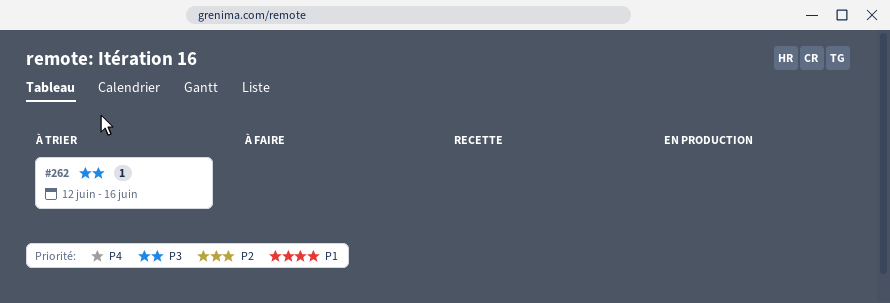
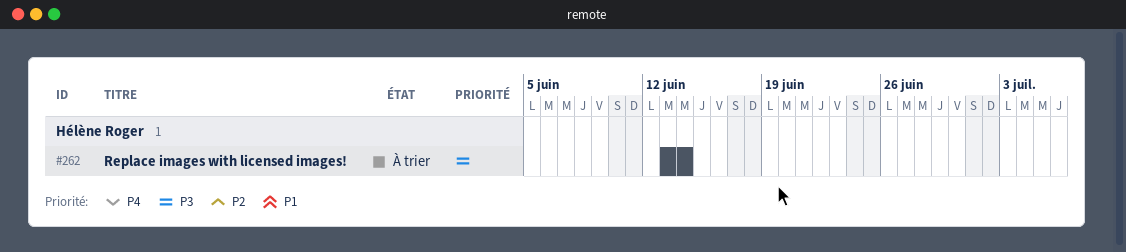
#262, start: Jun 12 -> Jun 13
#262, due: Jun 16 -> Jun 14

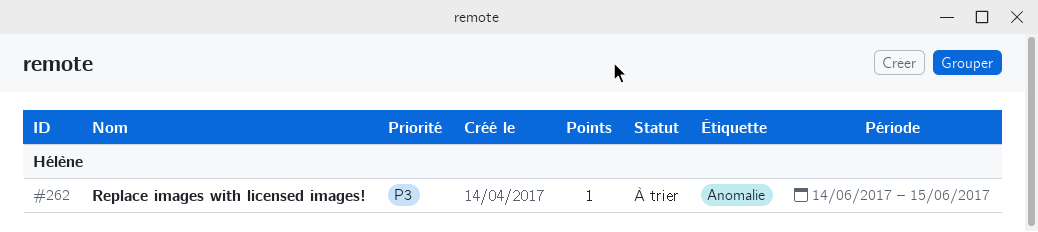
#262, start: Jun 13 -> Jun 14
#262, due: Jun 14 -> Jun 15

